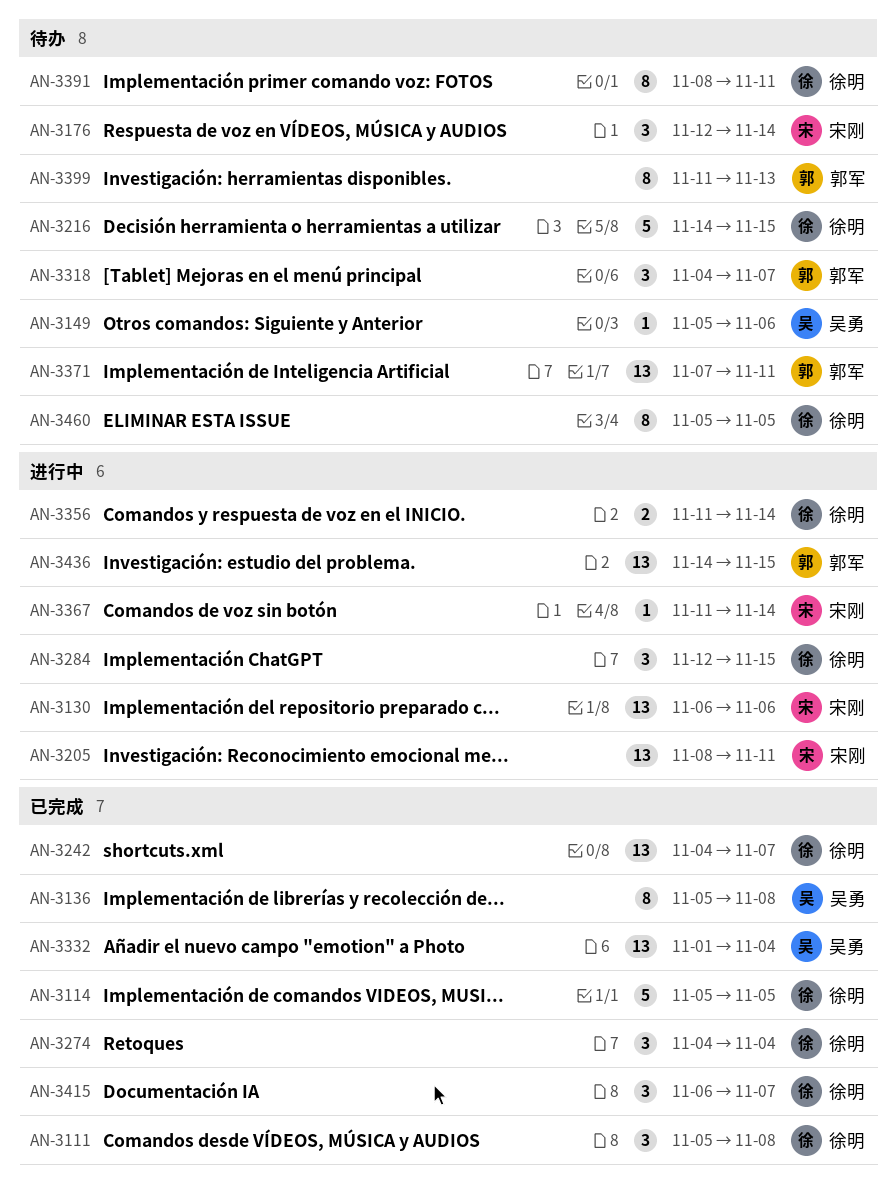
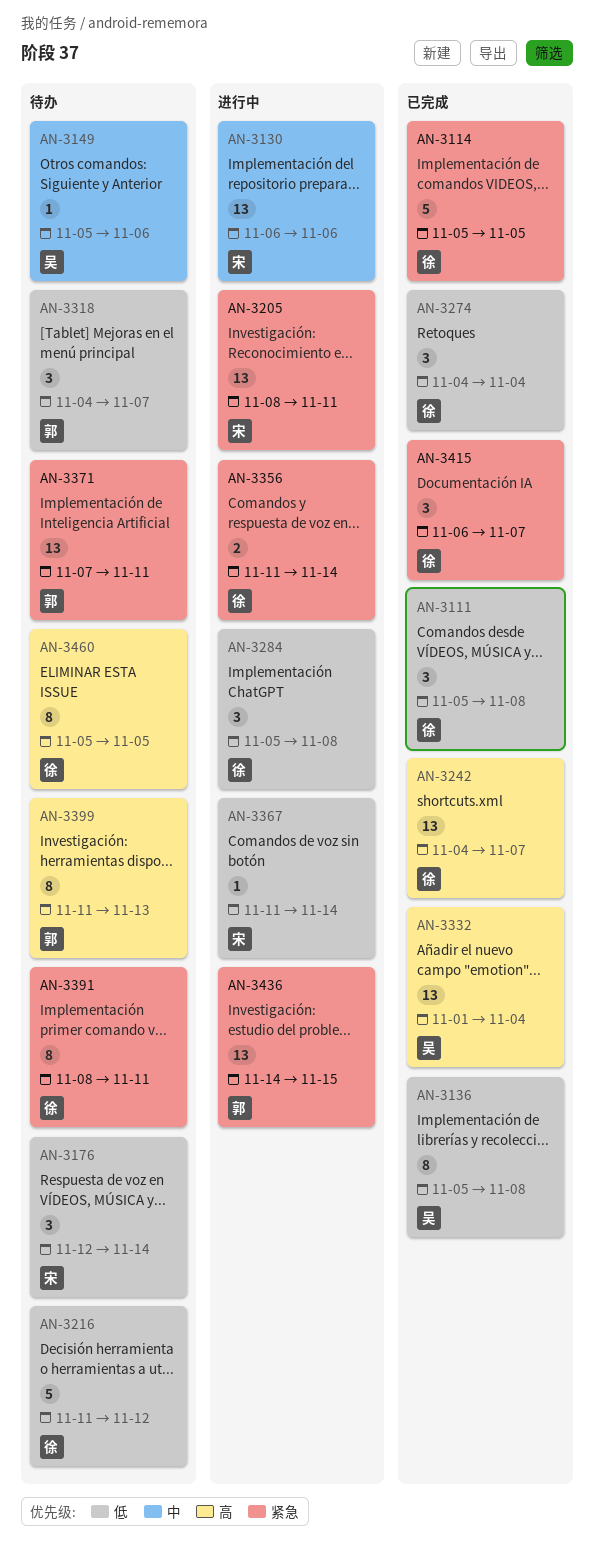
AN-3216, start: Nov 14 -> Nov 11
AN-3216, due: Nov 15 -> Nov 12
AN-3284, start: Nov 12 -> Nov 5
AN-3284, due: Nov 15 -> Nov 8

